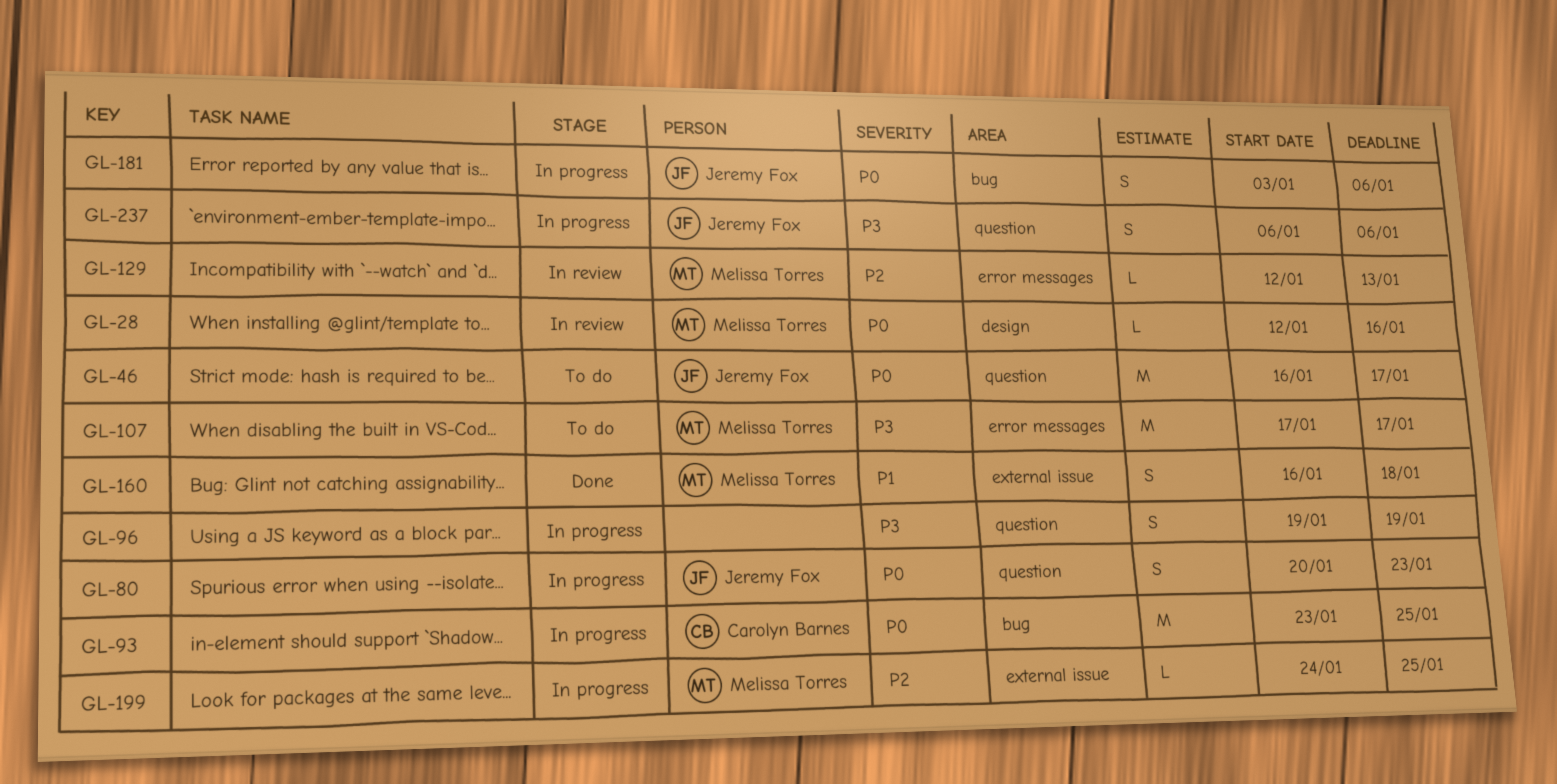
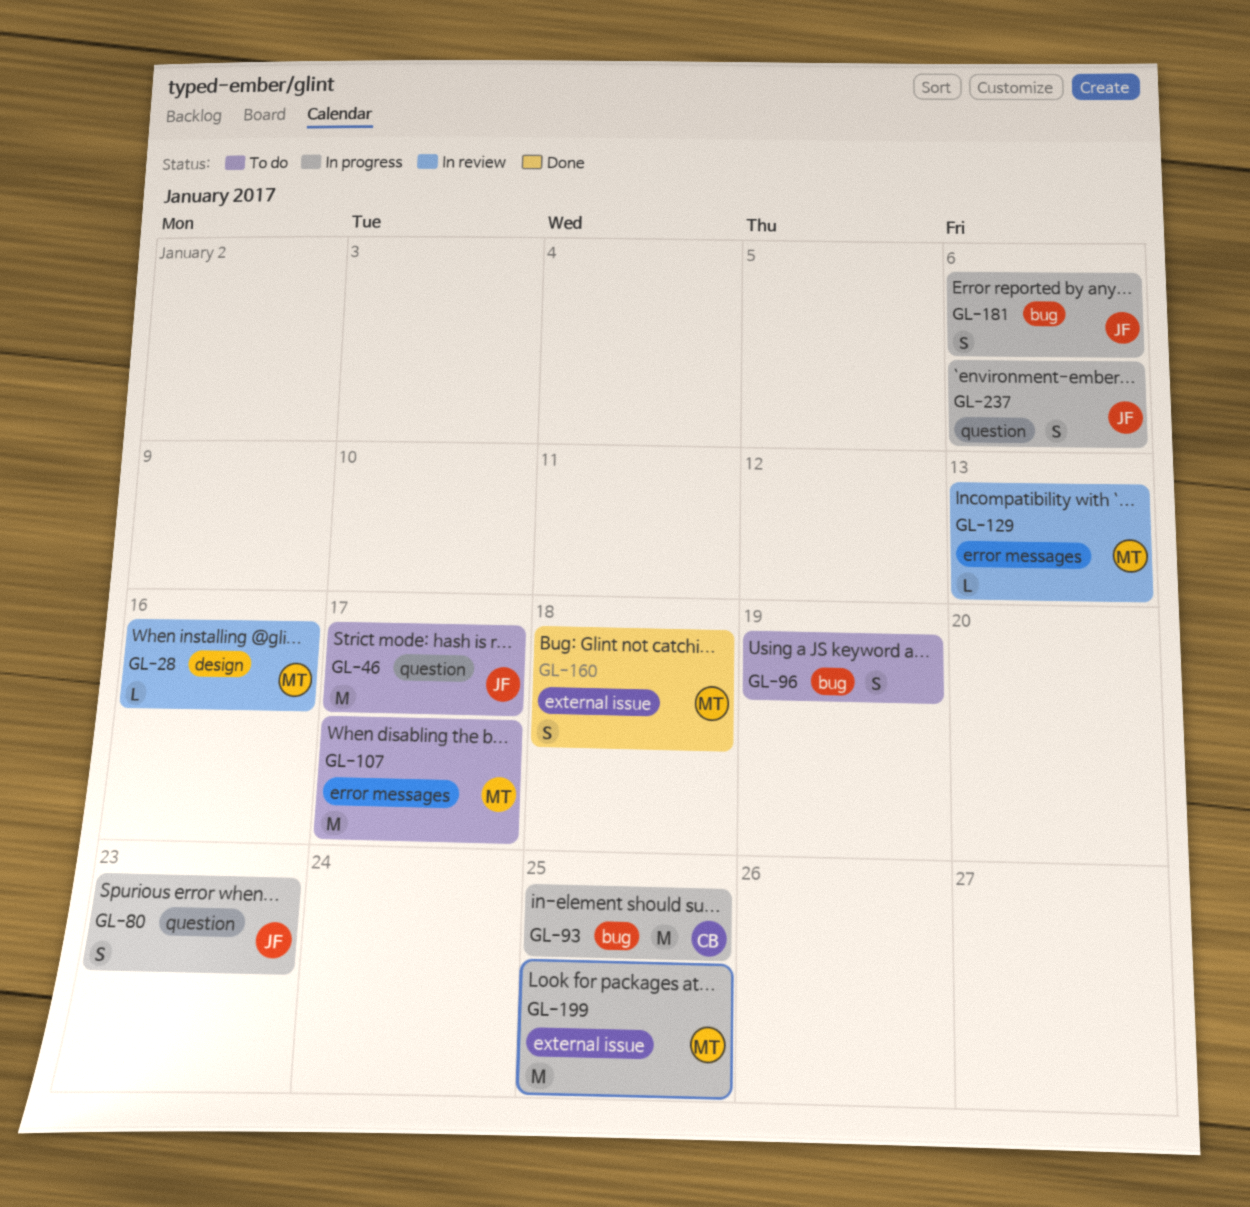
GL-96, status: In progress -> To do
GL-96, label: question -> bug
GL-199, estimate: L -> M

